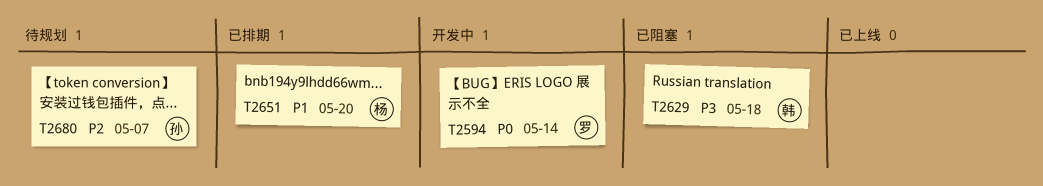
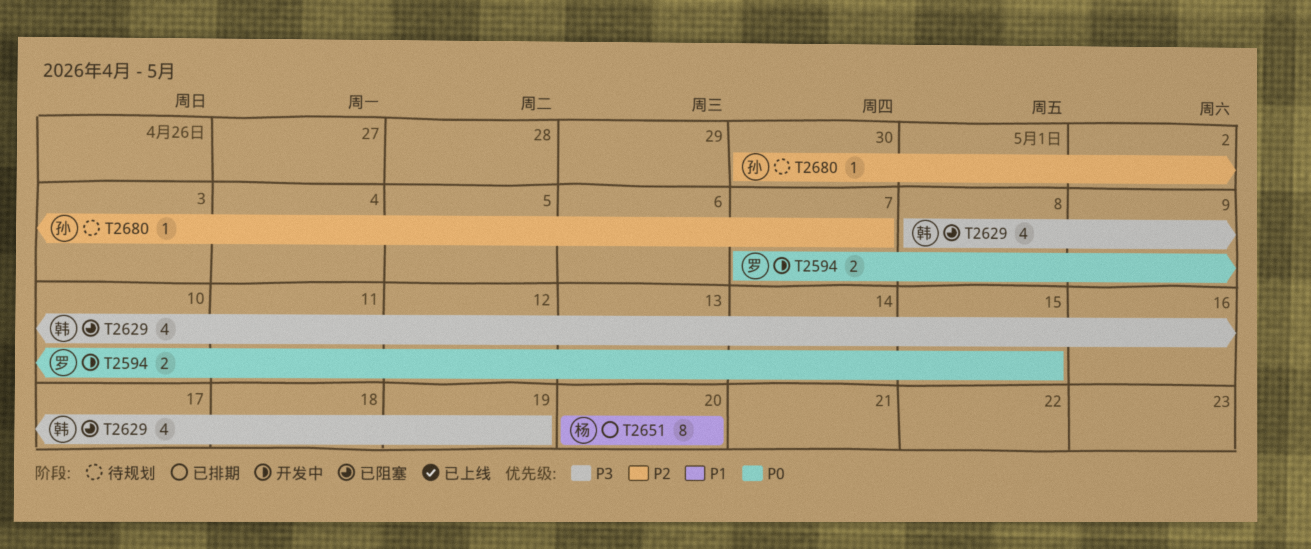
T2594, due: May 14 -> May 15
T2629, due: May 18 -> May 19

